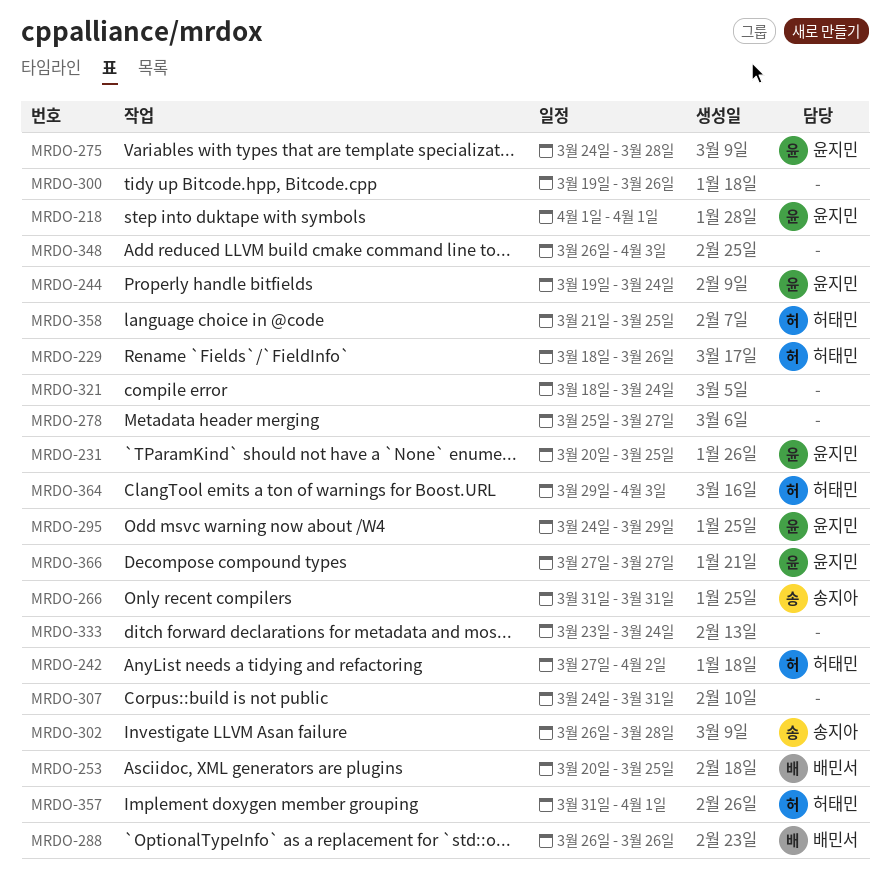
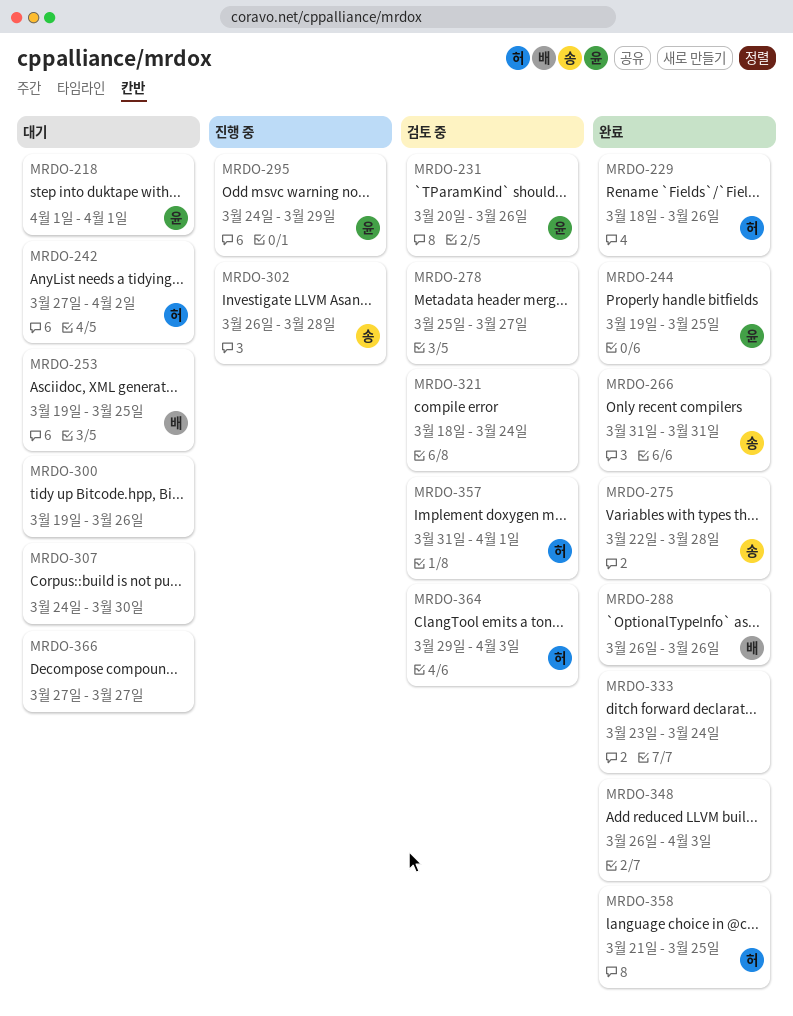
MRDO-231, due: Mar 25 -> Mar 26
MRDO-244, due: Mar 24 -> Mar 25
MRDO-253, start: Mar 20 -> Mar 19
MRDO-275, owner: 윤지민 -> 송지아
MRDO-275, start: Mar 24 -> Mar 22
MRDO-307, due: Mar 31 -> Mar 30
MRDO-366, owner: 윤지민 -> none

